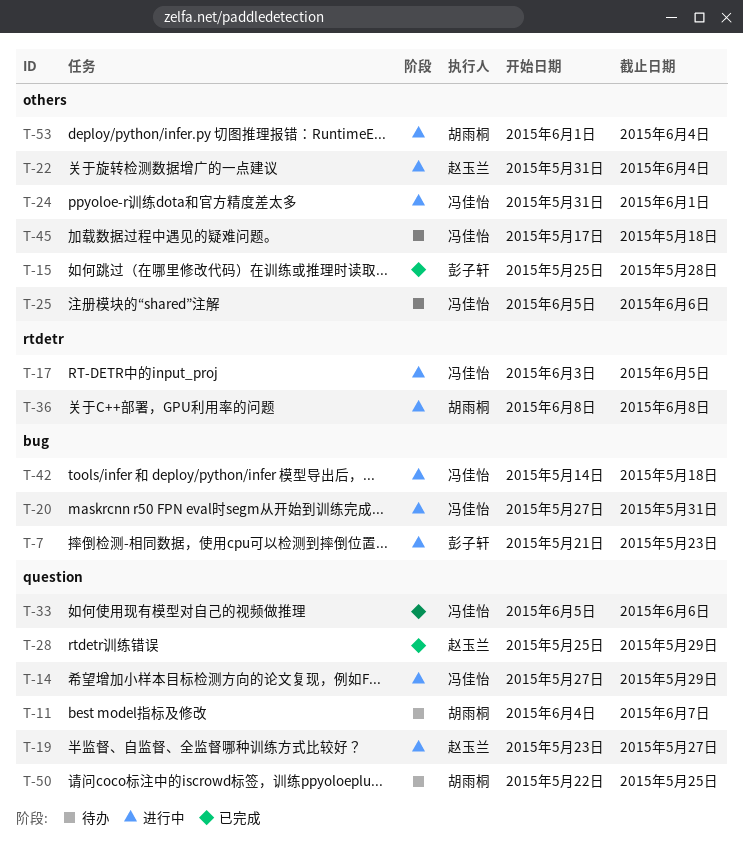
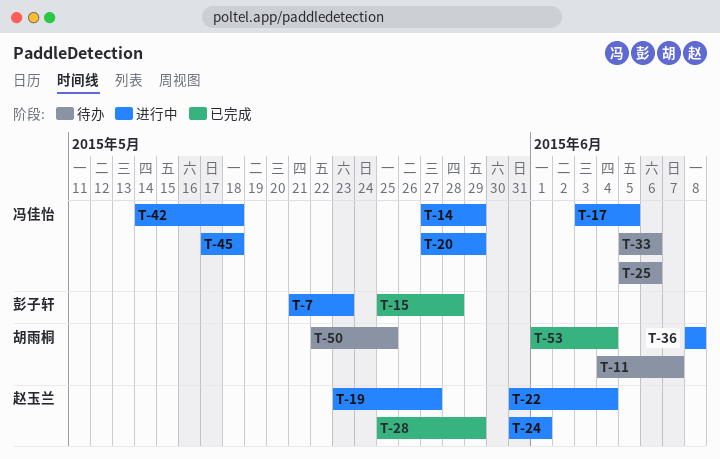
T-20, due: May 31 -> May 29
T-24, owner: 冯佳怡 -> 赵玉兰
T-33, status: 已完成 -> 待办
T-45, status: 待办 -> 进行中
T-53, status: 进行中 -> 已完成

